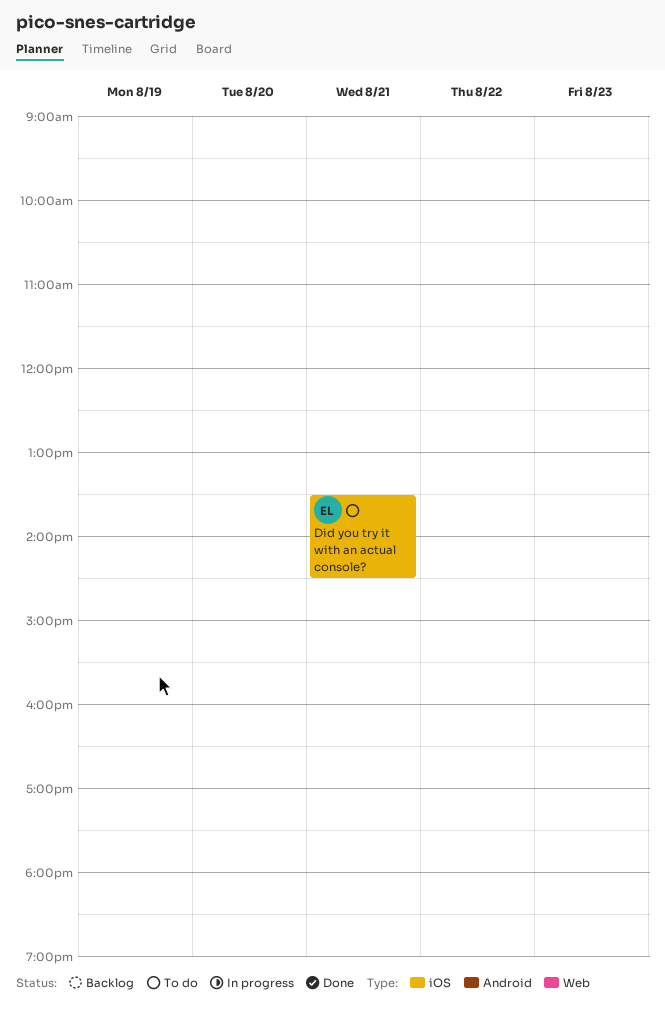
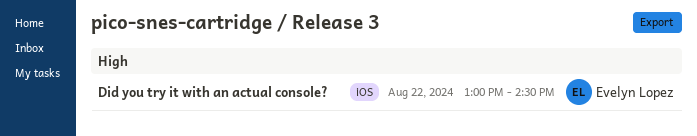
Did you try it with an actual console?, day: Aug 21 -> Aug 22
Did you try it with an actual console?, begins: 13:30 -> 13:00

